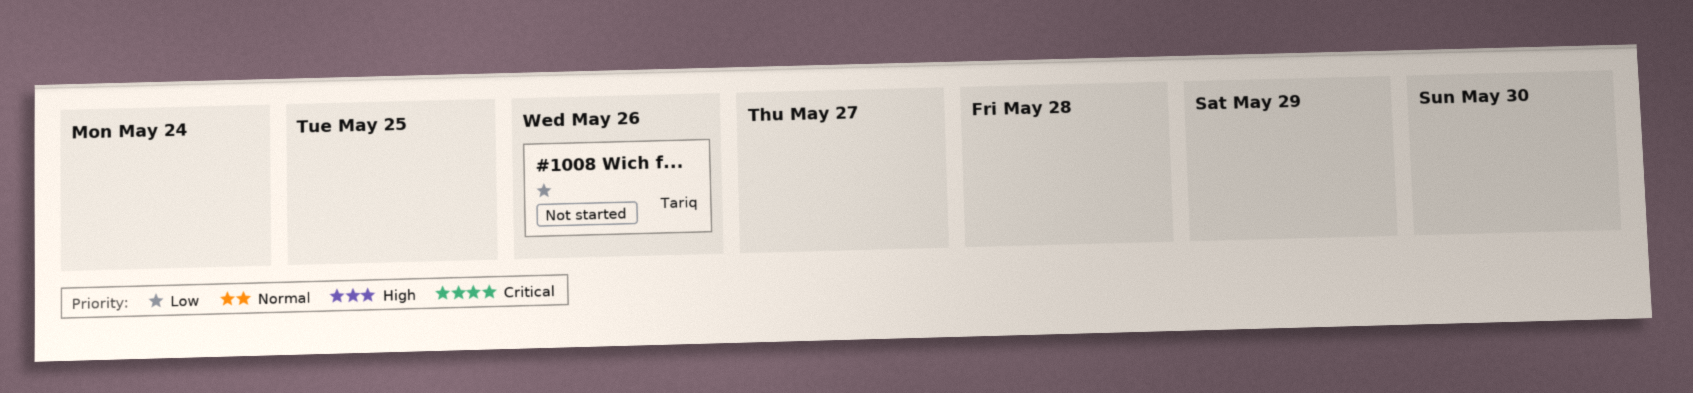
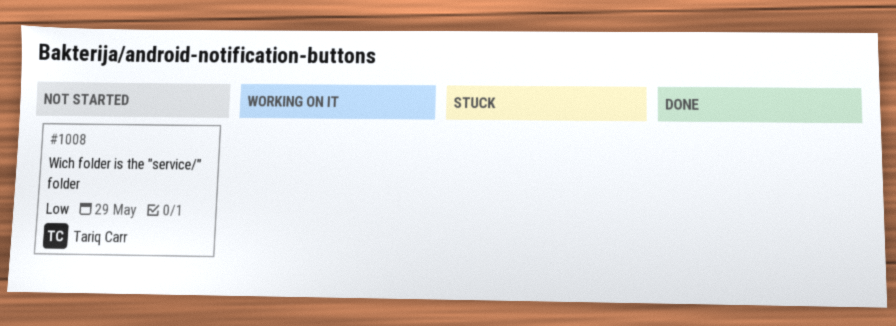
#1008, due: May 26 -> May 29

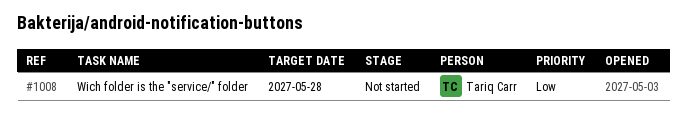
#1008, due: May 29 -> May 28

